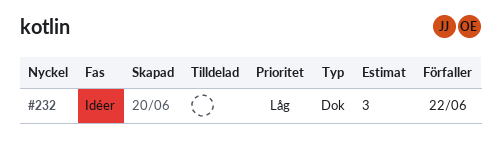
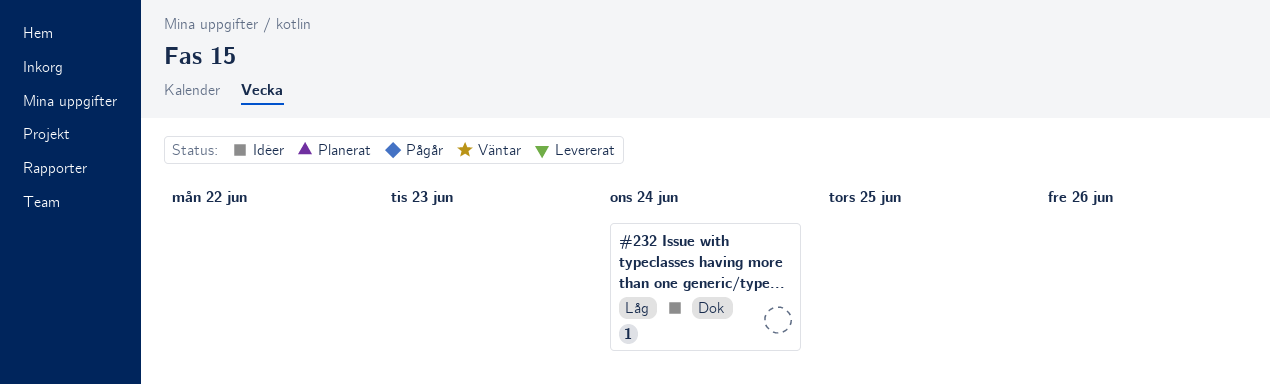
#232, estimate: 3 -> 1
#232, due: Jun 22 -> Jun 24

